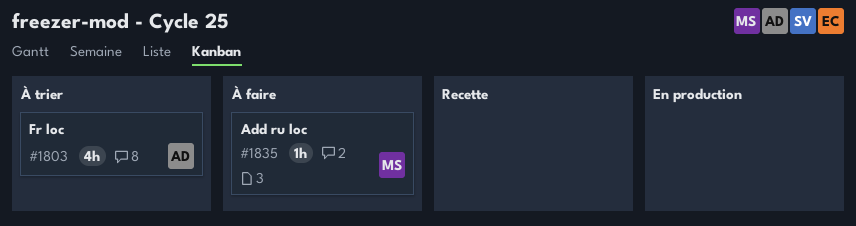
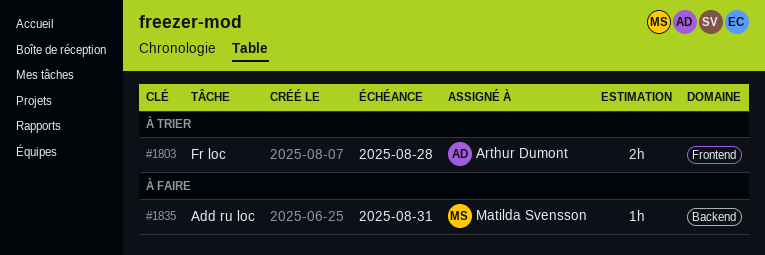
#1803, estimate: 4h -> 2h

